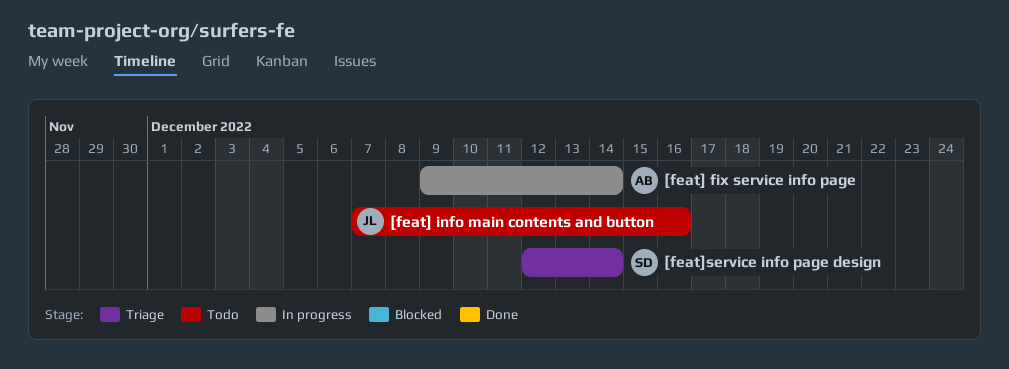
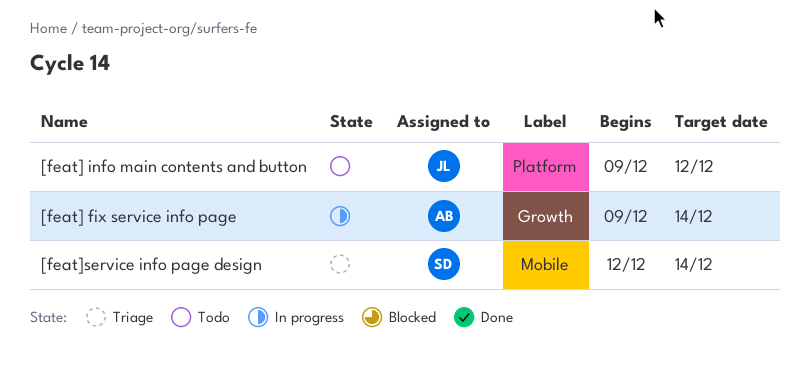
[feat] info main contents and button, start: Dec 7 -> Dec 9
[feat] info main contents and button, due: Dec 16 -> Dec 12

